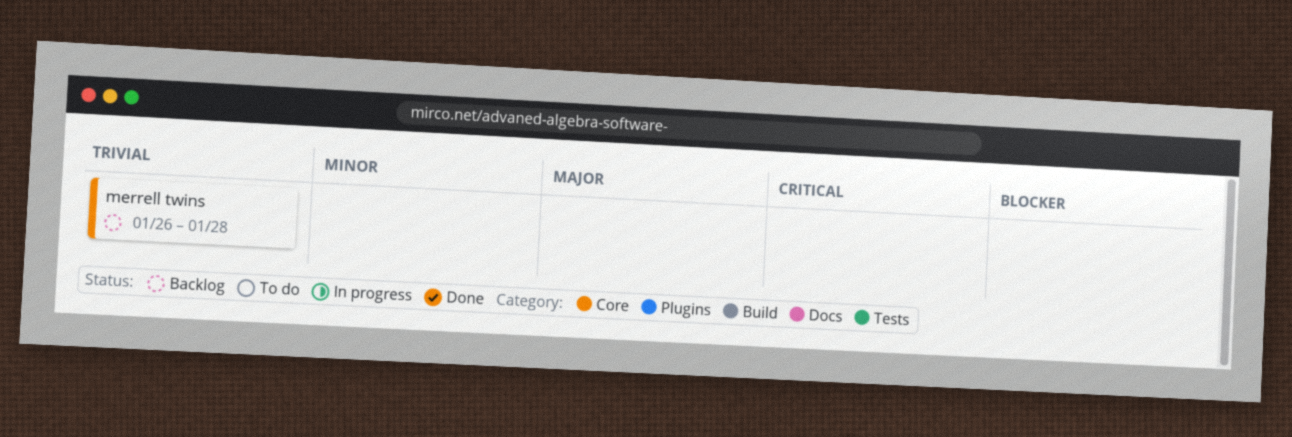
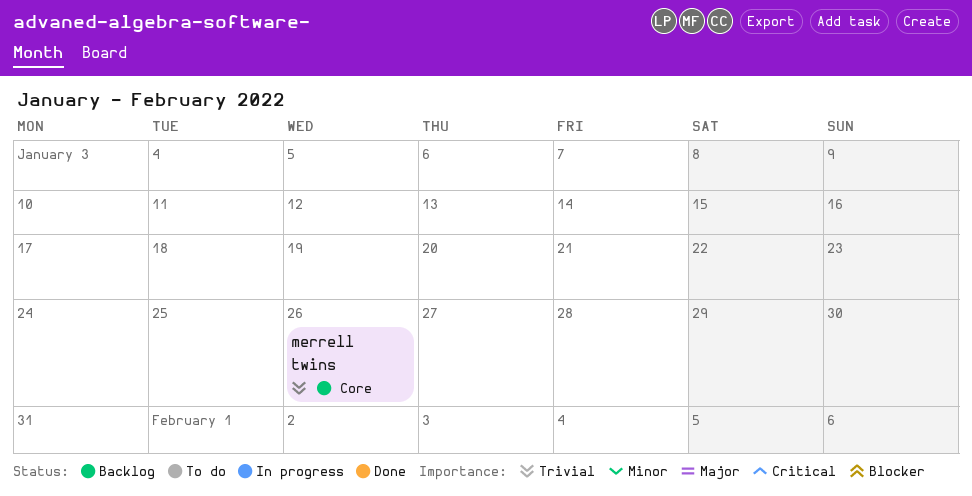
merrell twins, due: Jan 28 -> Jan 26

